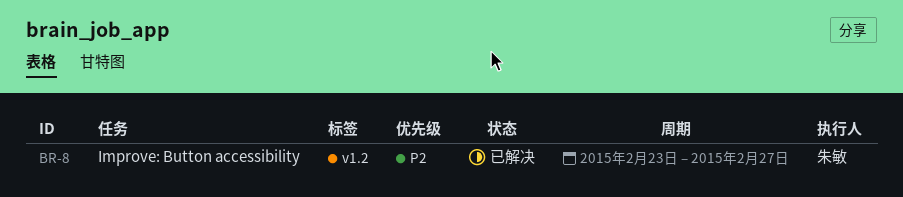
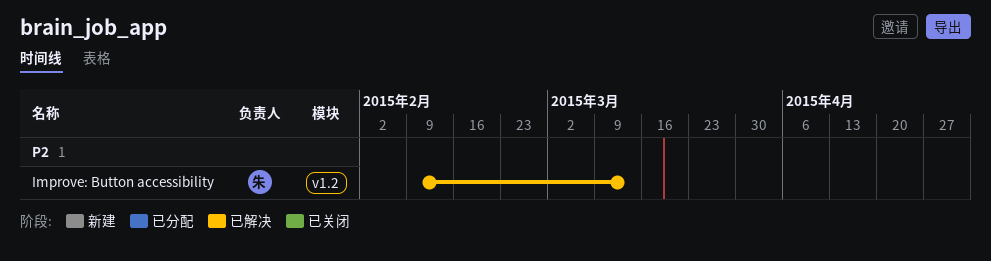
Improve: Button accessibility, start: Feb 23 -> Feb 9
Improve: Button accessibility, due: Feb 27 -> Mar 13

